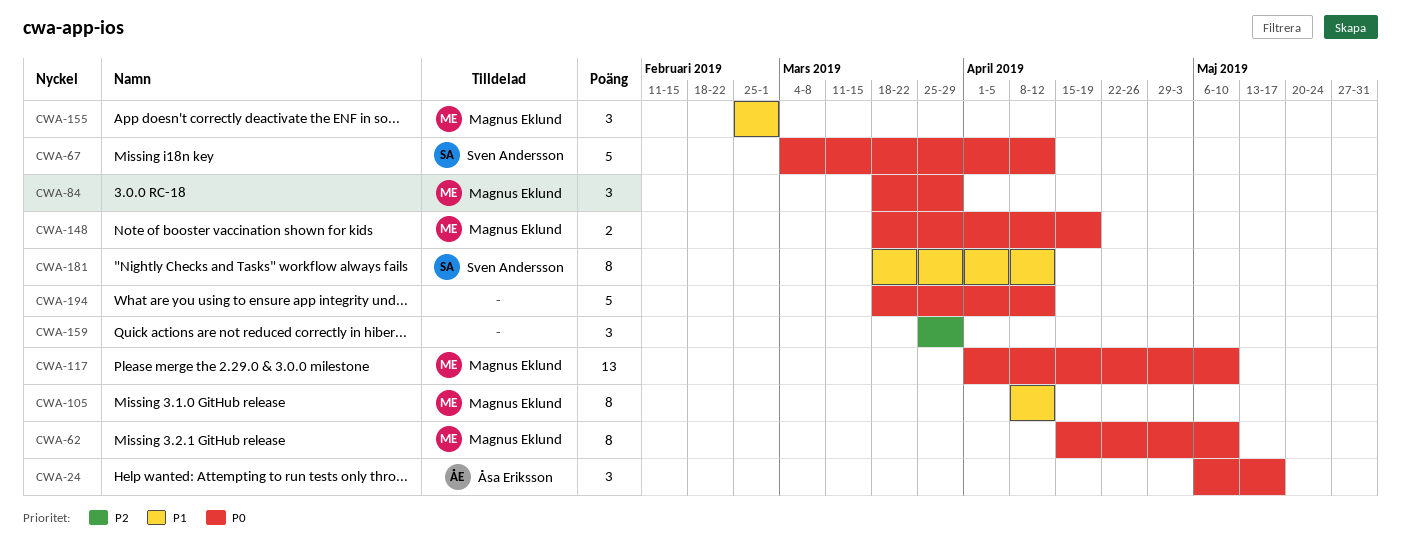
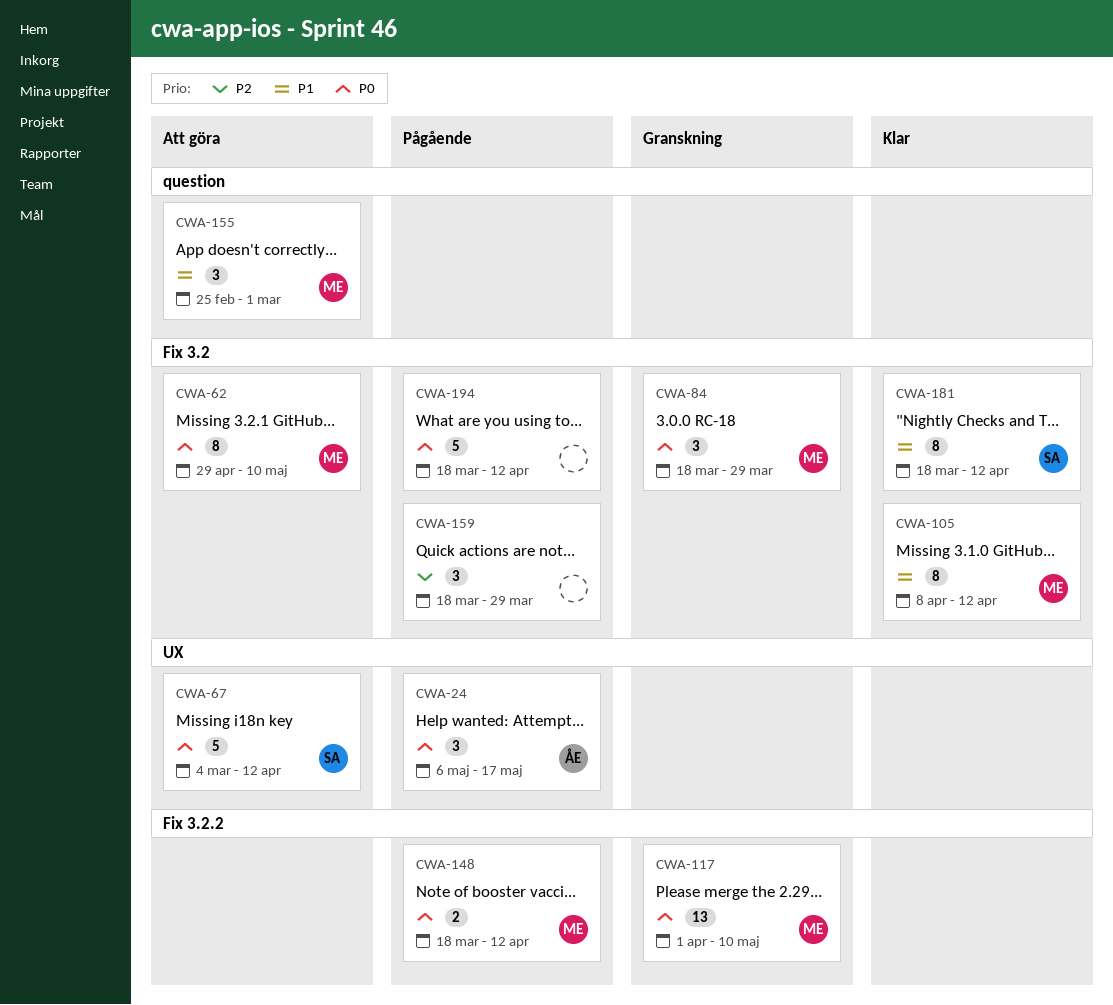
CWA-62, start: Apr 15 -> Apr 29
CWA-148, due: Apr 19 -> Apr 12
CWA-159, start: Mar 25 -> Mar 18

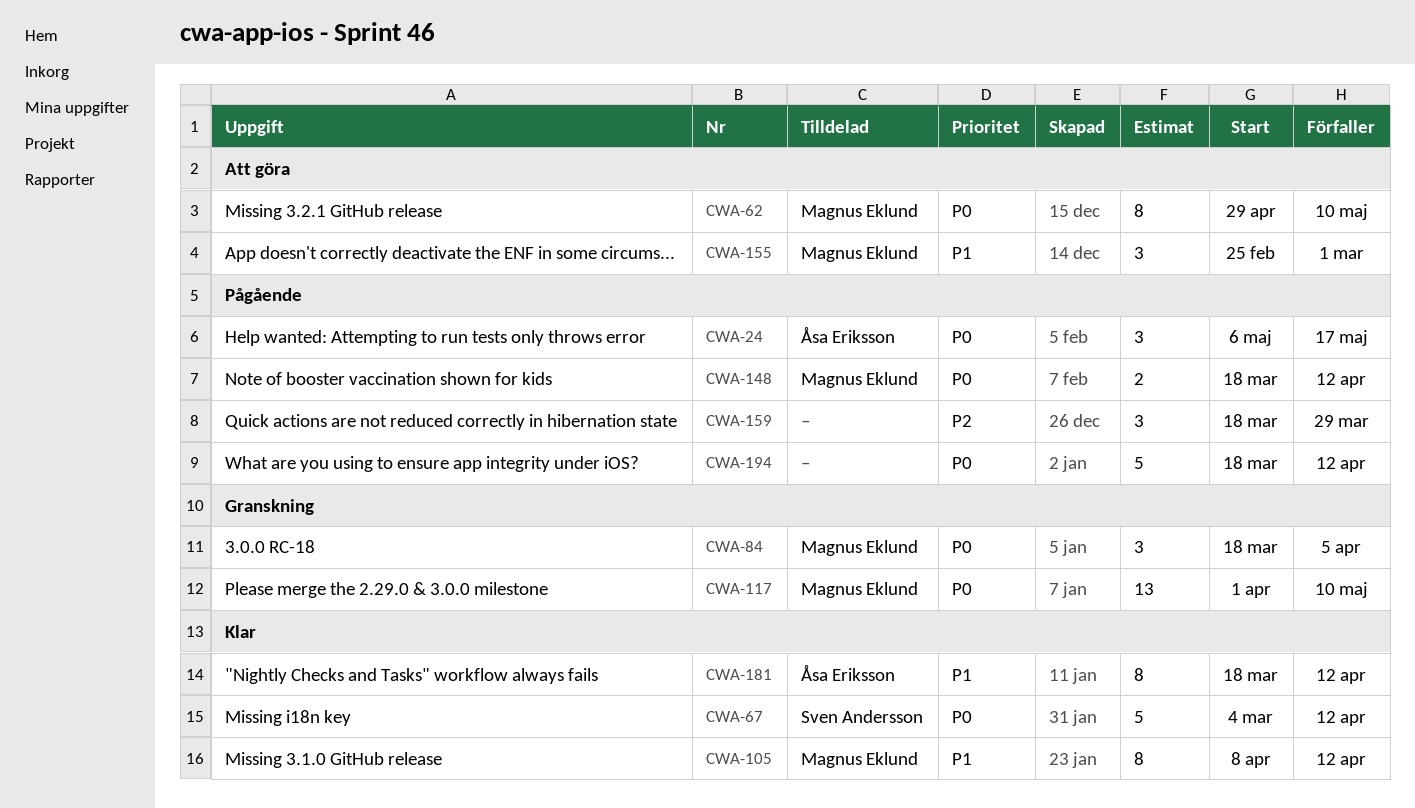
CWA-67, status: Att göra -> Klar
CWA-84, due: Mar 29 -> Apr 5
CWA-181, owner: Sven Andersson -> Åsa Eriksson

